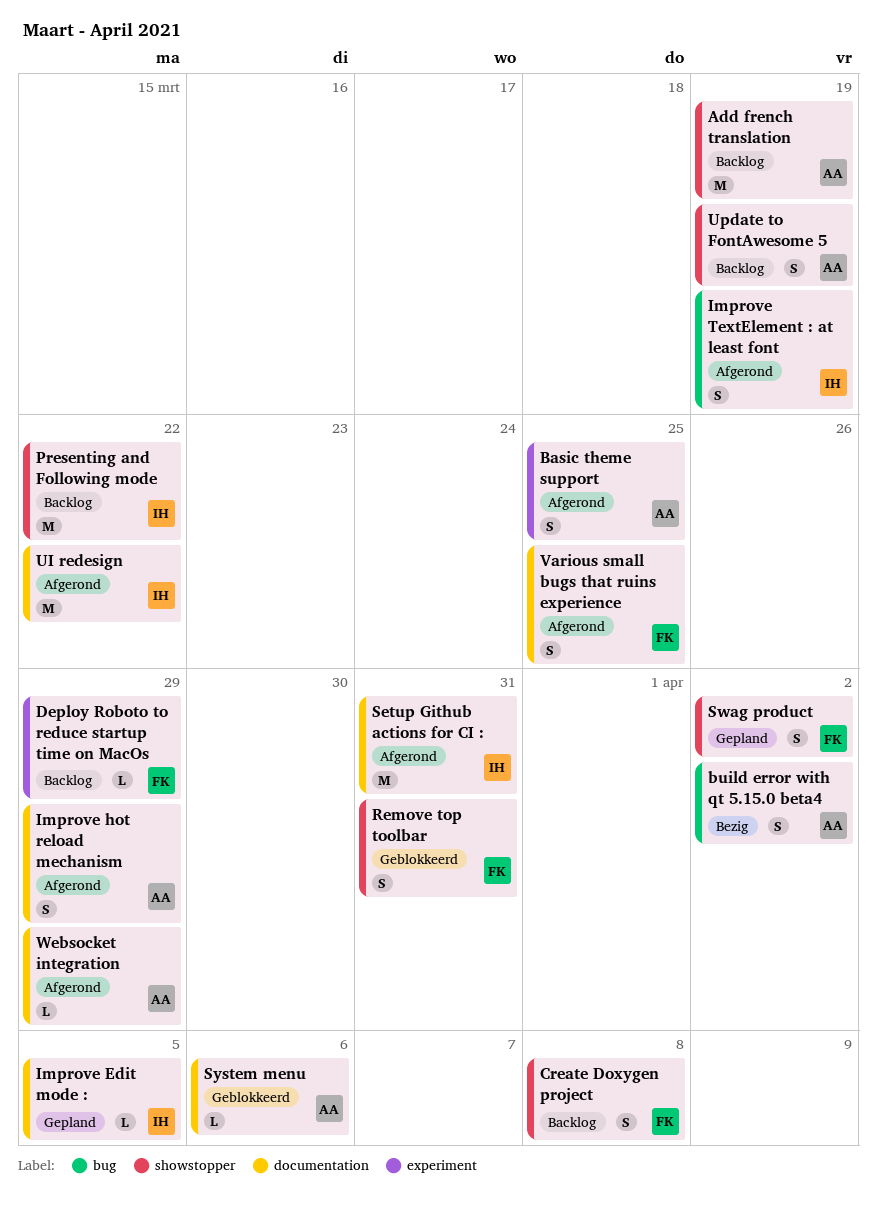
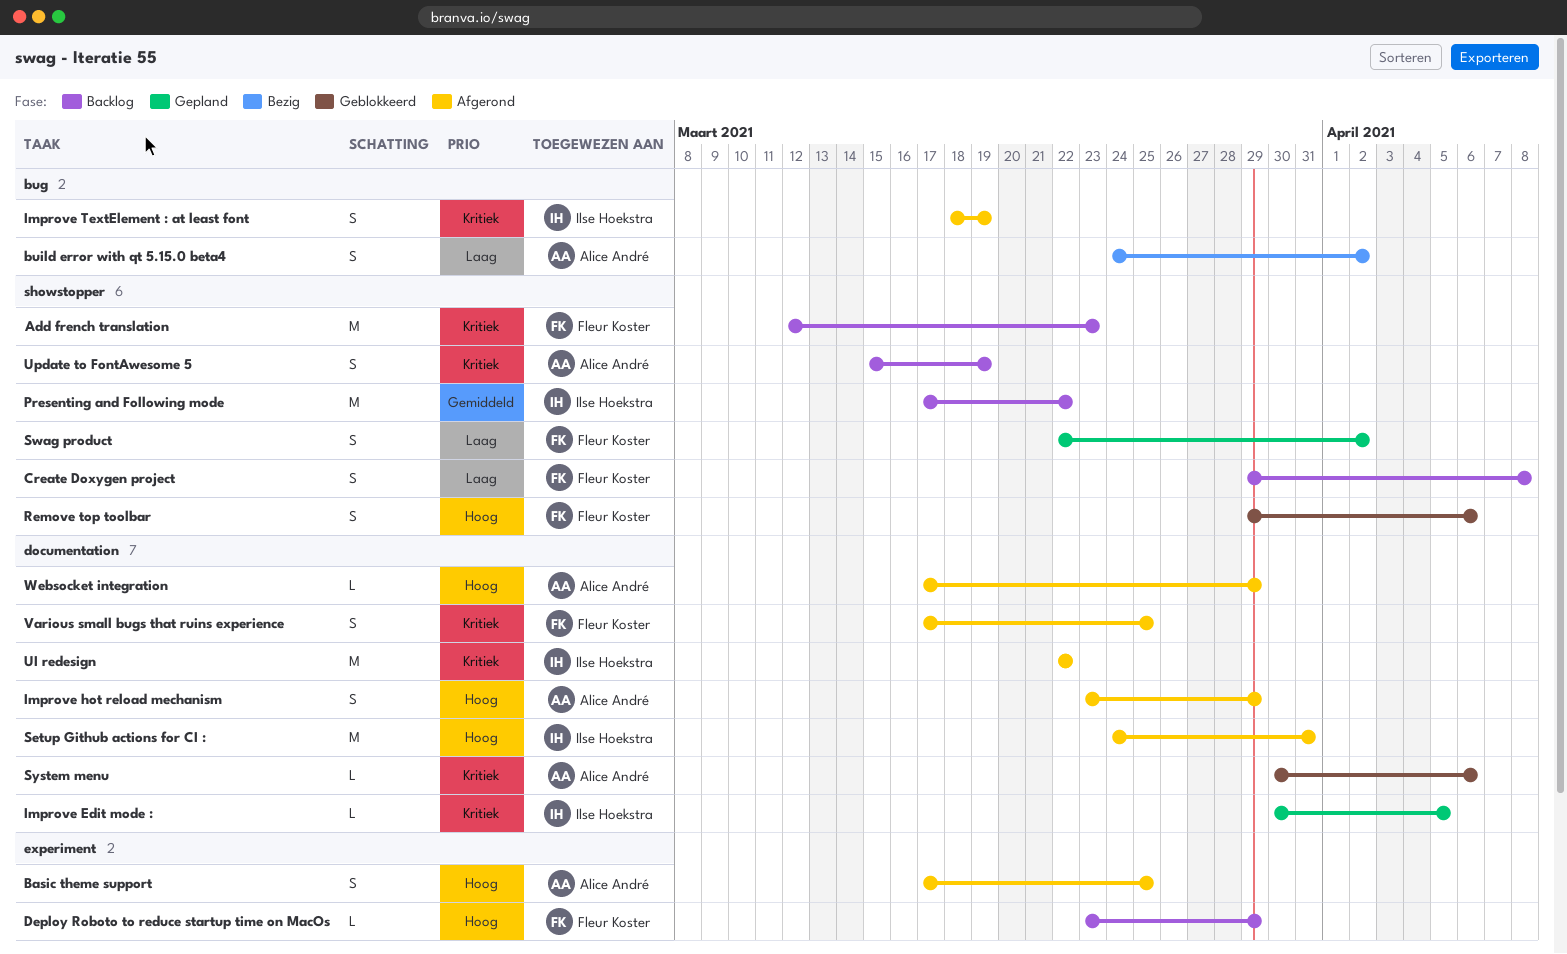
Add french translation, owner: Alice André -> Fleur Koster
Add french translation, due: Mar 19 -> Mar 23
Remove top toolbar, due: Mar 31 -> Apr 6

